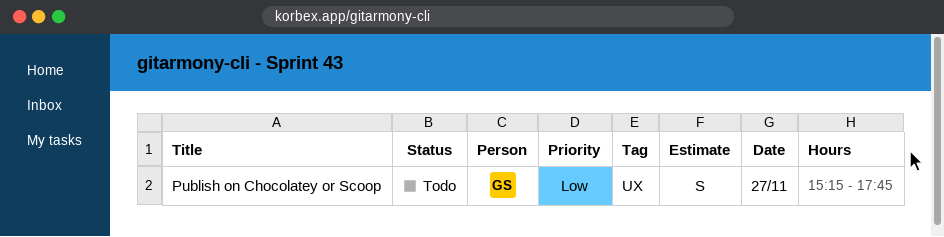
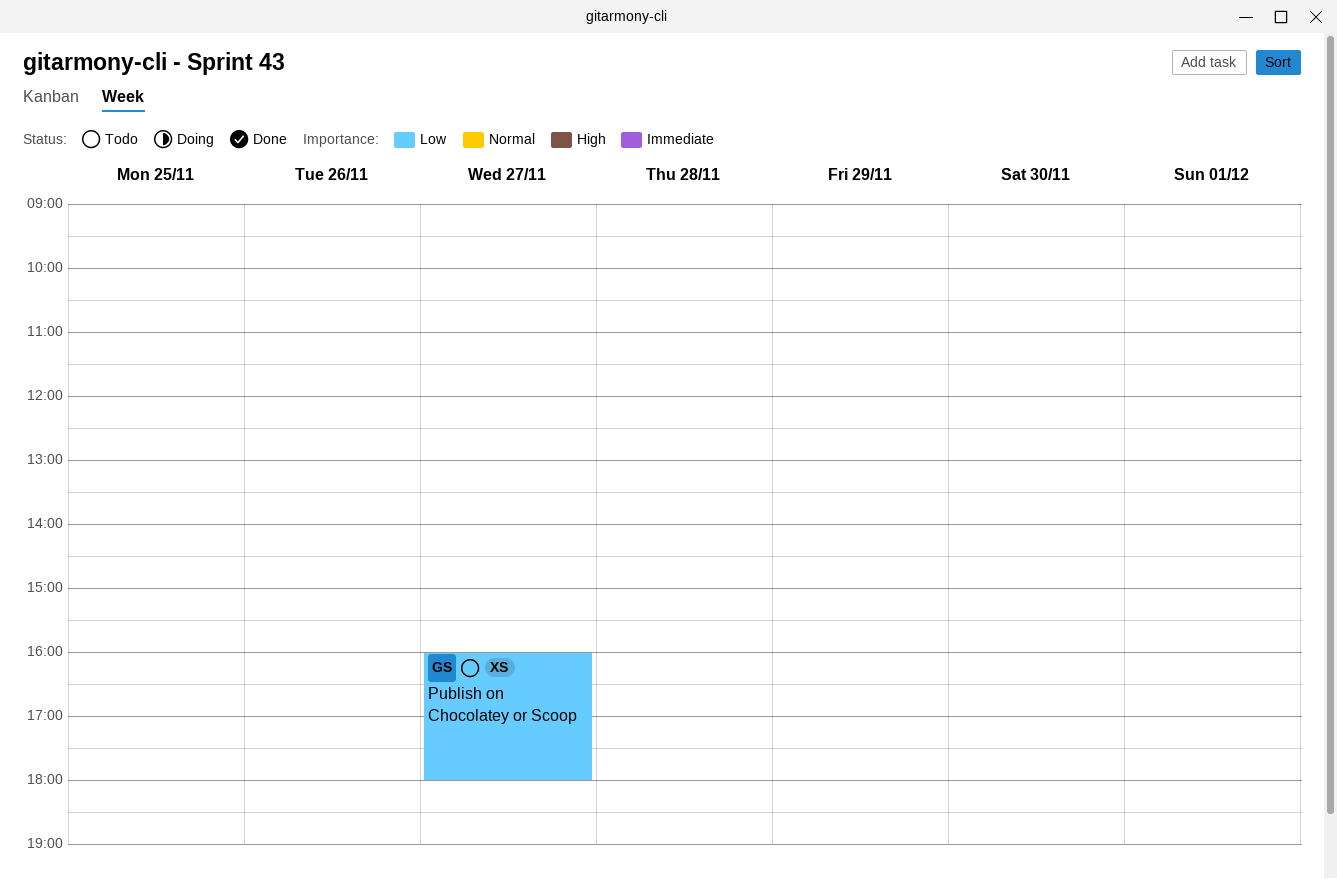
Publish on Chocolatey or Scoop, estimate: S -> XS
Publish on Chocolatey or Scoop, begins: 15:15 -> 16:00
Publish on Chocolatey or Scoop, ends: 17:45 -> 18:00

